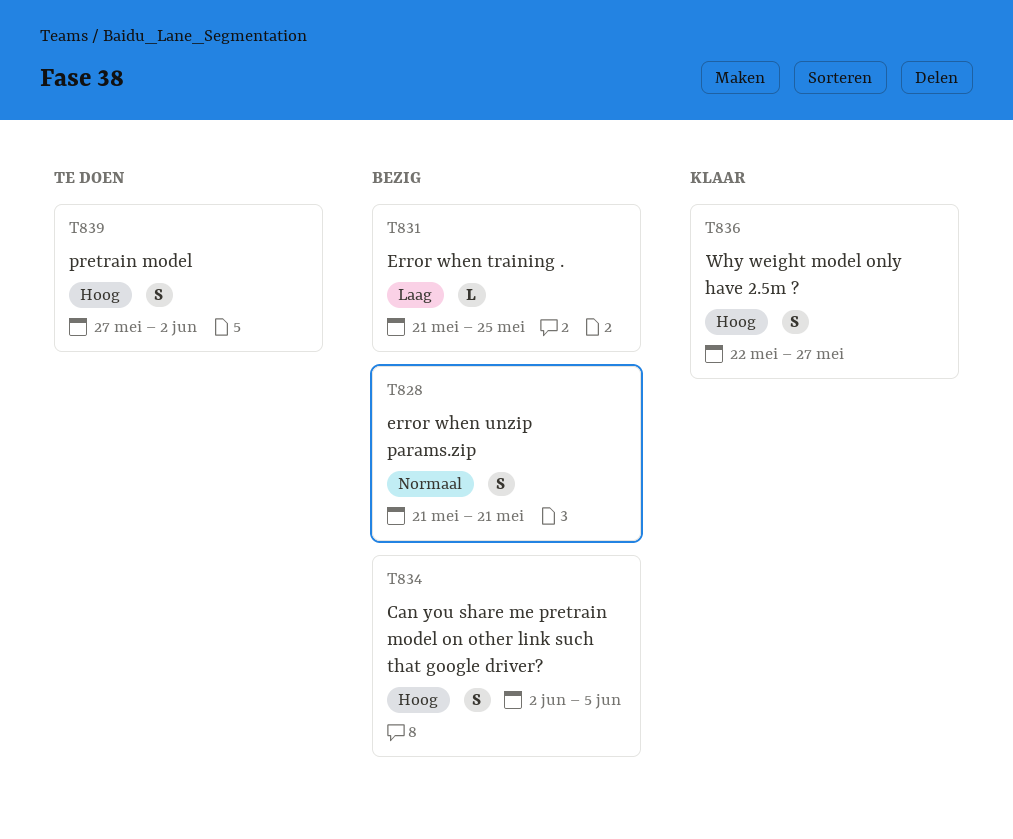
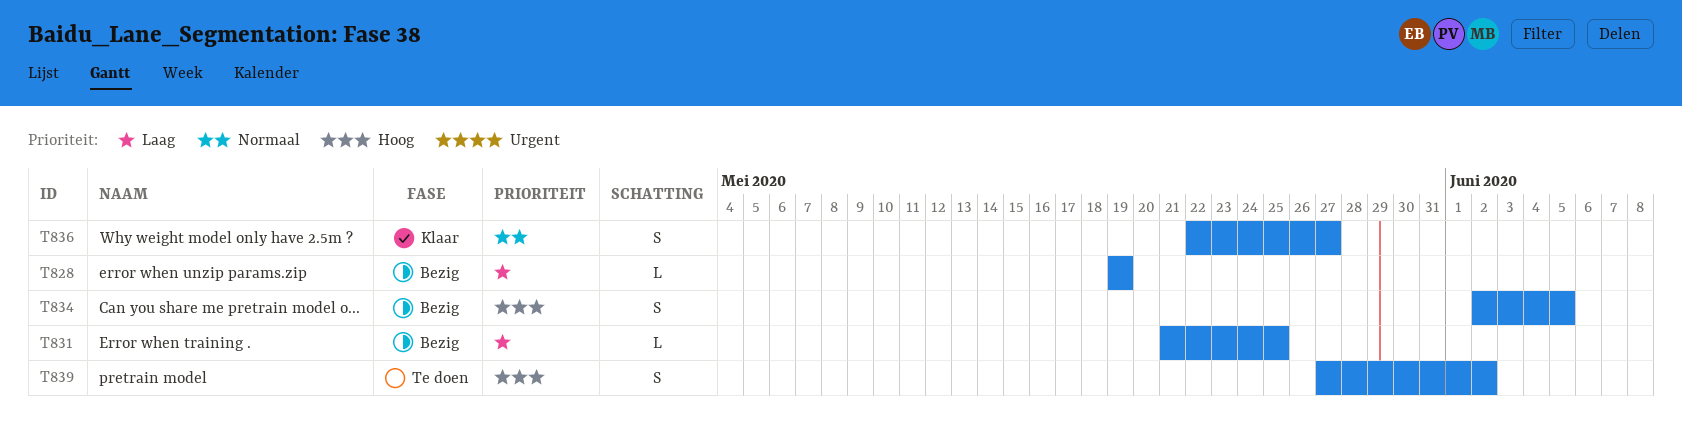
T828, priority: Normaal -> Laag
T828, estimate: S -> L
T828, start: May 21 -> May 19
T828, due: May 21 -> May 19
T836, priority: Hoog -> Normaal

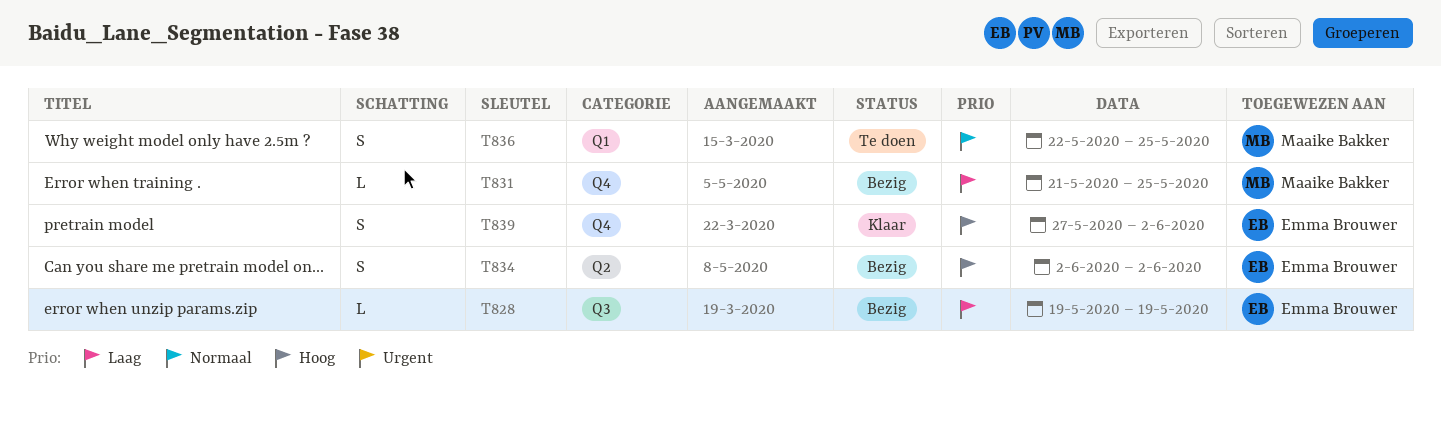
T834, due: Jun 5 -> Jun 2
T836, status: Klaar -> Te doen
T836, due: May 27 -> May 25
T839, status: Te doen -> Klaar

